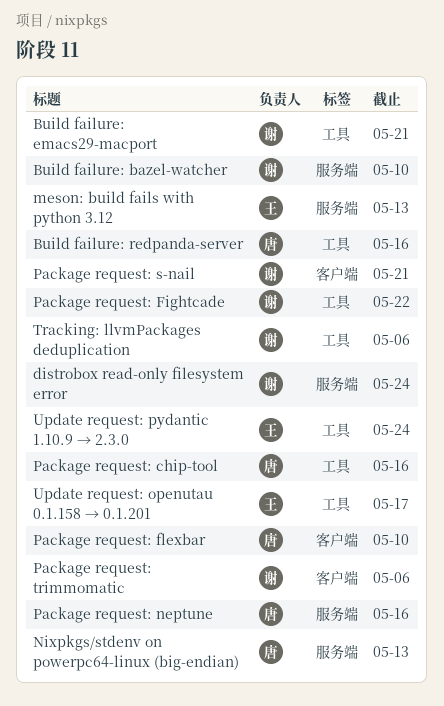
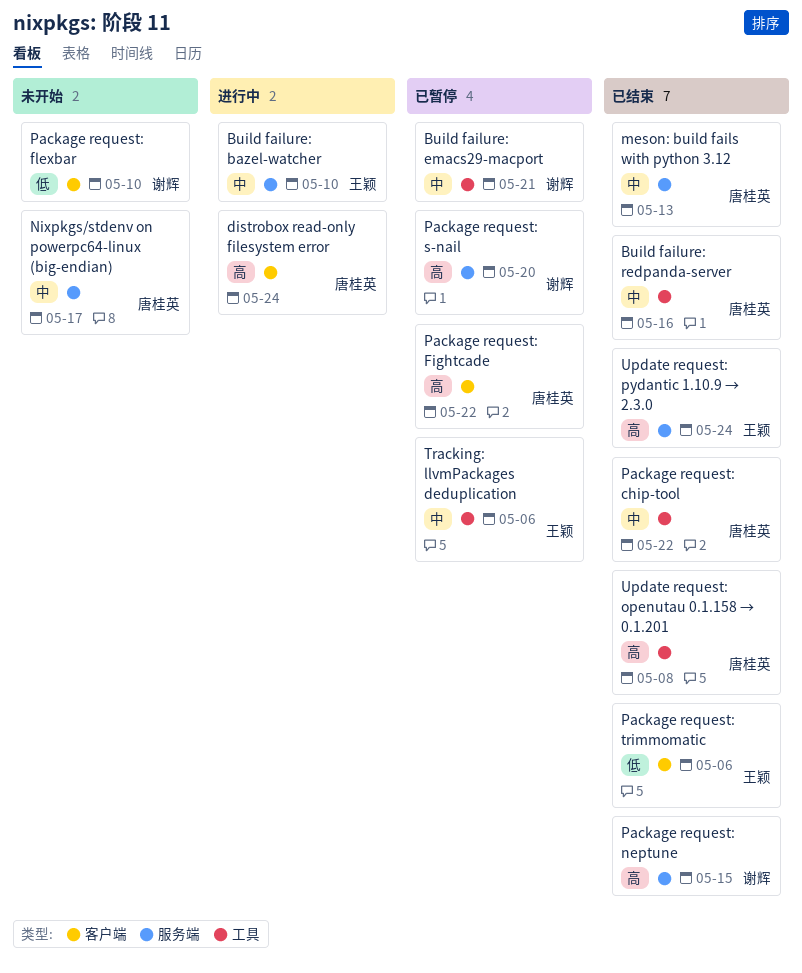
Build failure: bazel-watcher, owner: 谢辉 -> 王颖
distrobox read-only filesystem error, owner: 谢辉 -> 唐桂英
distrobox read-only filesystem error, label: 服务端 -> 客户端
meson: build fails with python 3.12, owner: 王颖 -> 唐桂英
Nixpkgs/stdenv on powerpc64-linux (big-endian), due: May 13 -> May 17
Package request: chip-tool, due: May 16 -> May 22
Package request: Fightcade, owner: 谢辉 -> 唐桂英
Package request: Fightcade, label: 工具 -> 客户端
Package request: flexbar, owner: 唐桂英 -> 谢辉
Package request: neptune, owner: 唐桂英 -> 谢辉
Package request: neptune, due: May 16 -> May 15
Package request: s-nail, label: 客户端 -> 服务端
Package request: s-nail, due: May 21 -> May 20
Package request: trimmomatic, owner: 谢辉 -> 王颖
Tracking: llvmPackages deduplication, owner: 谢辉 -> 王颖
Update request: openutau 0.1.158 → 0.1.201, owner: 王颖 -> 唐桂英
Update request: openutau 0.1.158 → 0.1.201, due: May 17 -> May 8
Update request: pydantic 1.10.9 → 2.3.0, label: 工具 -> 服务端

